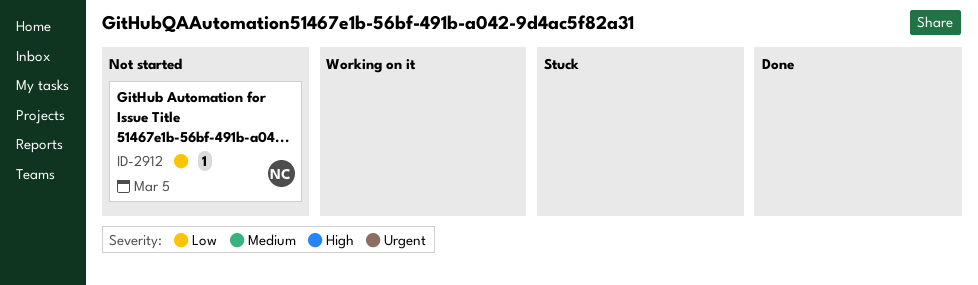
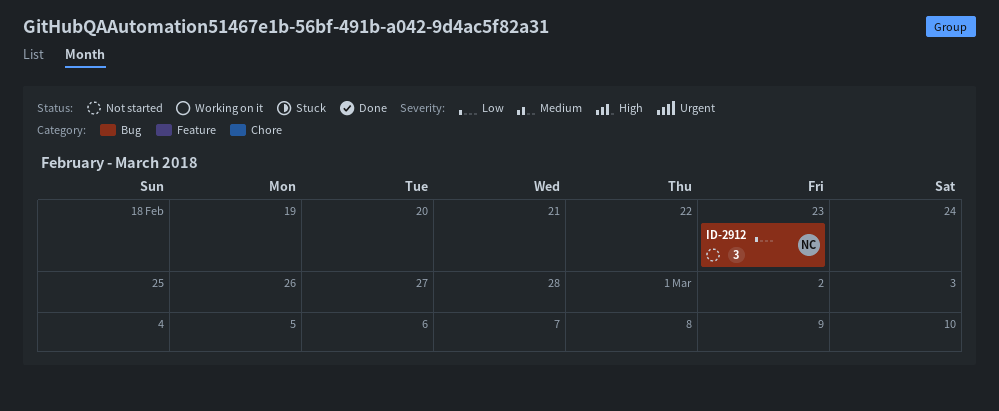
ID-2912, estimate: 1 -> 3
ID-2912, due: Mar 5 -> Feb 23

